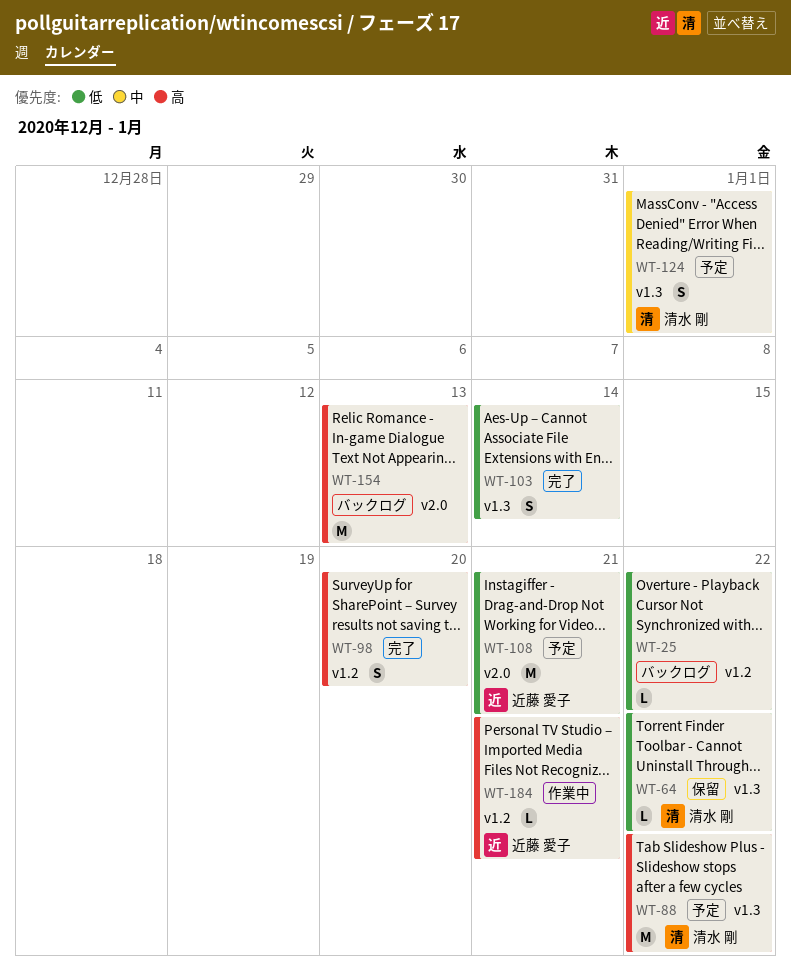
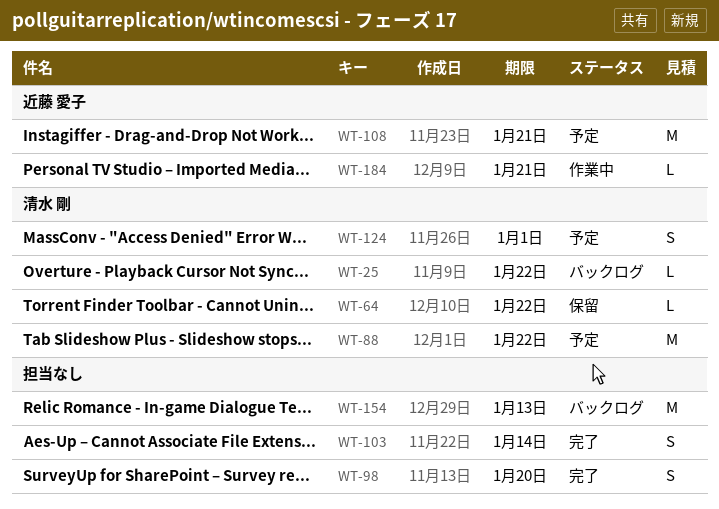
WT-25, owner: none -> 清水 剛

